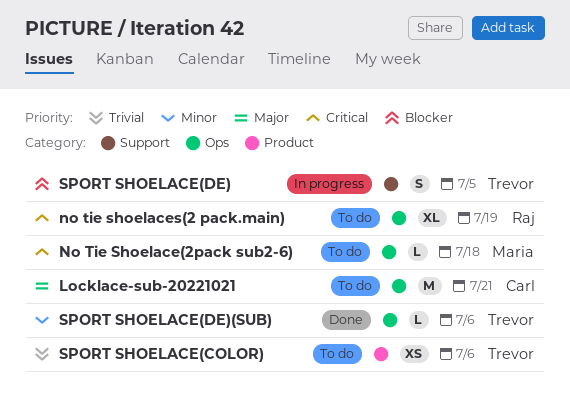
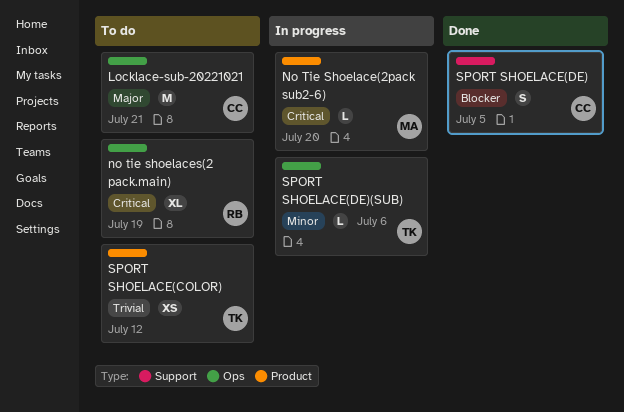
No Tie Shoelace(2pack sub2-6), status: To do -> In progress
No Tie Shoelace(2pack sub2-6), label: Ops -> Product
No Tie Shoelace(2pack sub2-6), due: Jul 18 -> Jul 20
SPORT SHOELACE(COLOR), due: Jul 6 -> Jul 12
SPORT SHOELACE(DE), status: In progress -> Done
SPORT SHOELACE(DE), owner: Trevor -> Carl
SPORT SHOELACE(DE)(SUB), status: Done -> In progress

